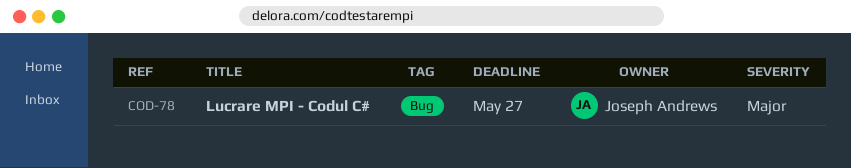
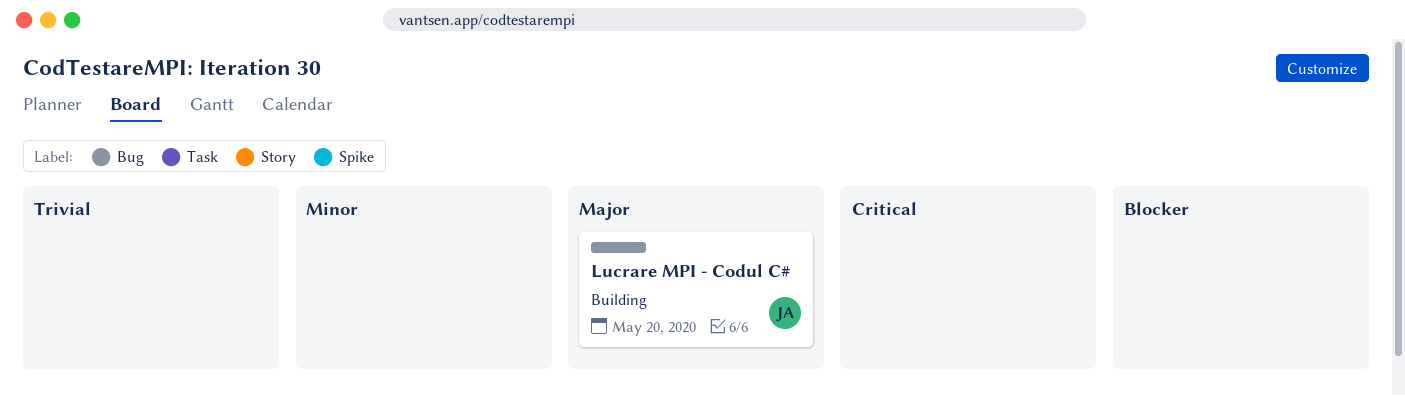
Lucrare MPI - Codul C#, due: May 27 -> May 20

